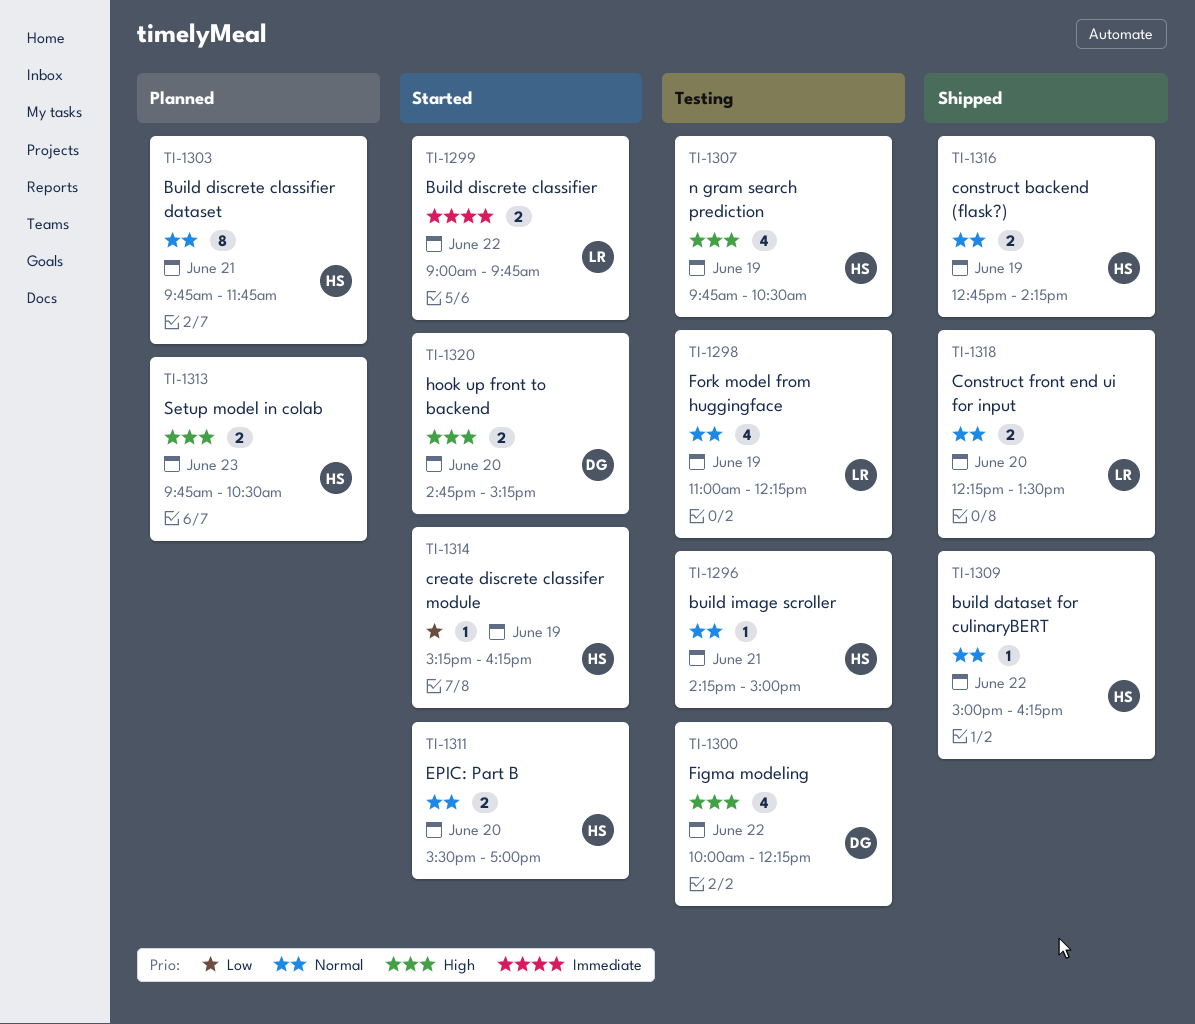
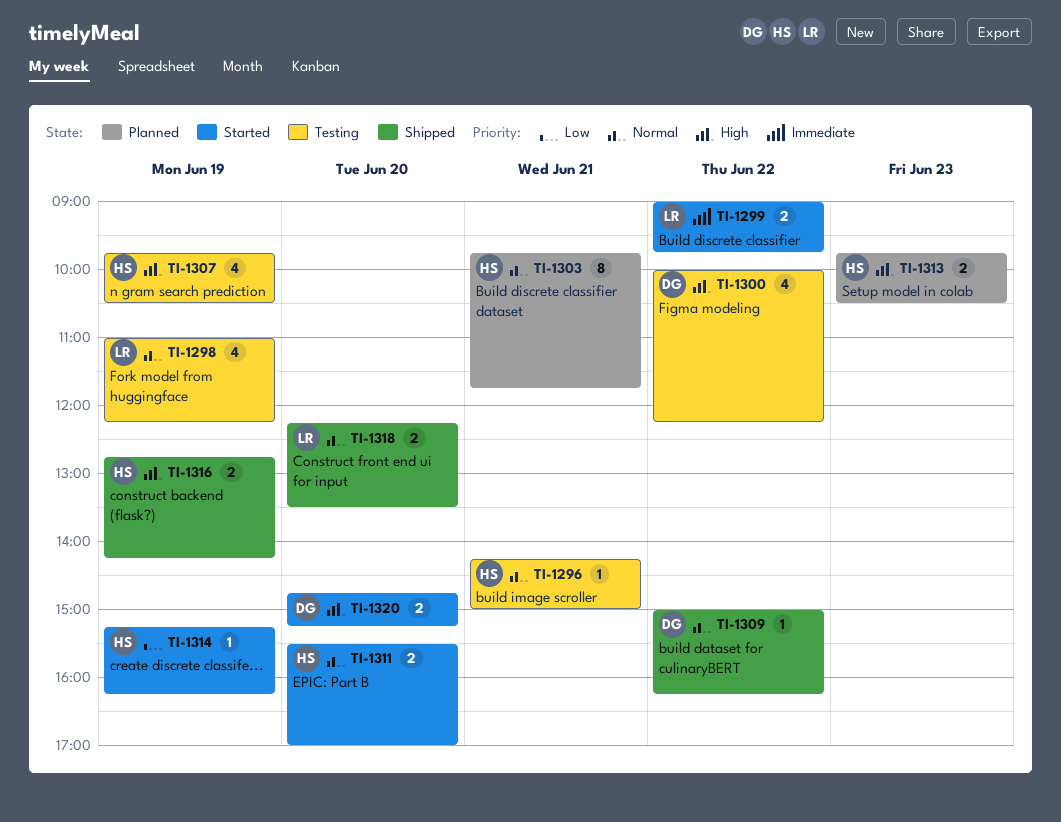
TI-1309, owner: HS -> DG
TI-1316, priority: Normal -> High

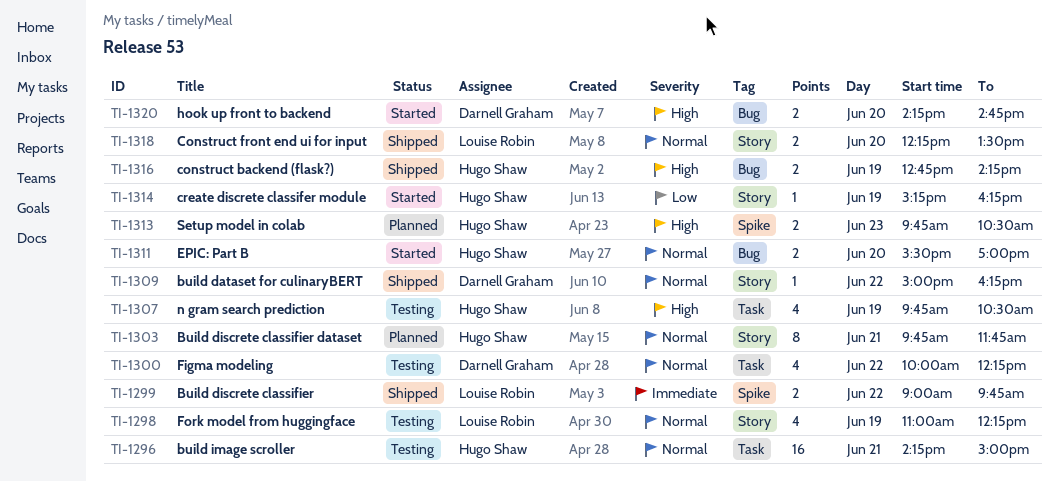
TI-1296, estimate: 1 -> 16
TI-1299, status: Started -> Shipped
TI-1300, priority: High -> Normal
TI-1320, begins: 14:45 -> 14:15
TI-1320, ends: 15:15 -> 14:45

